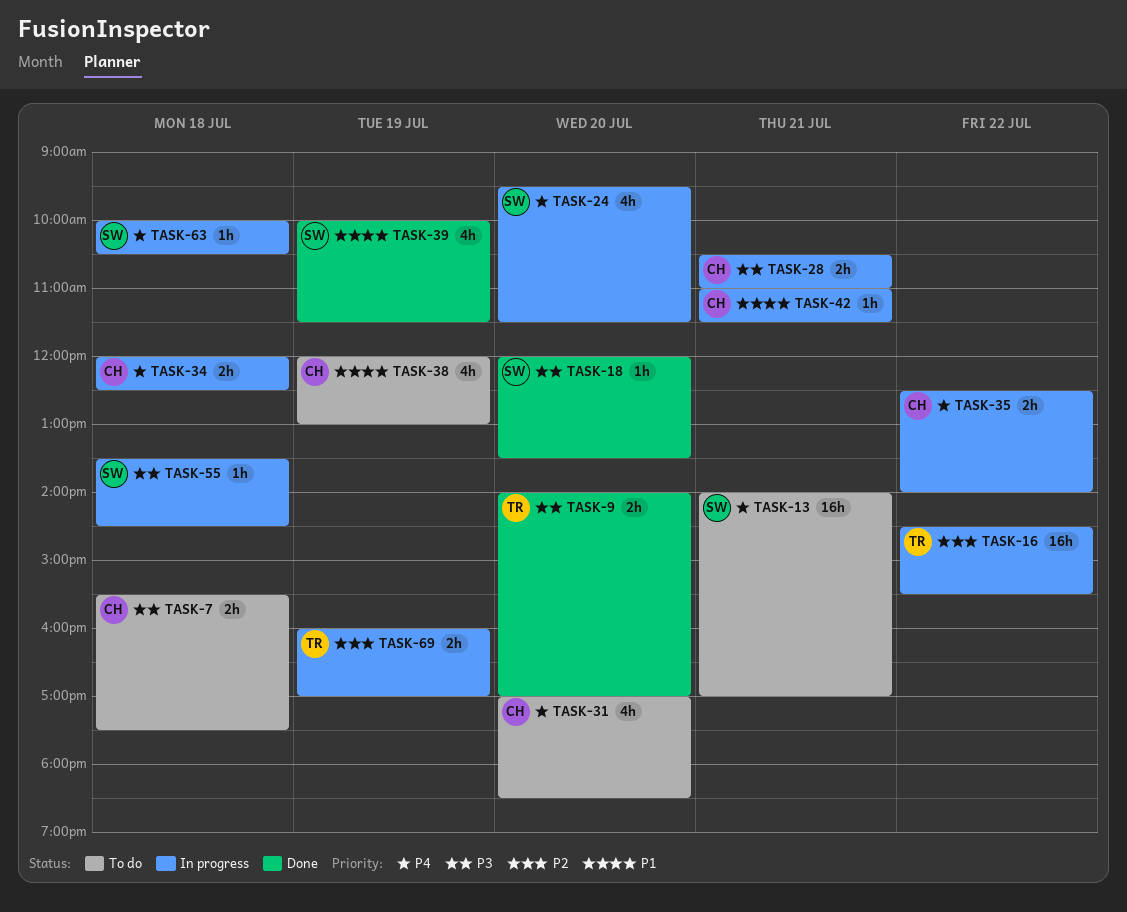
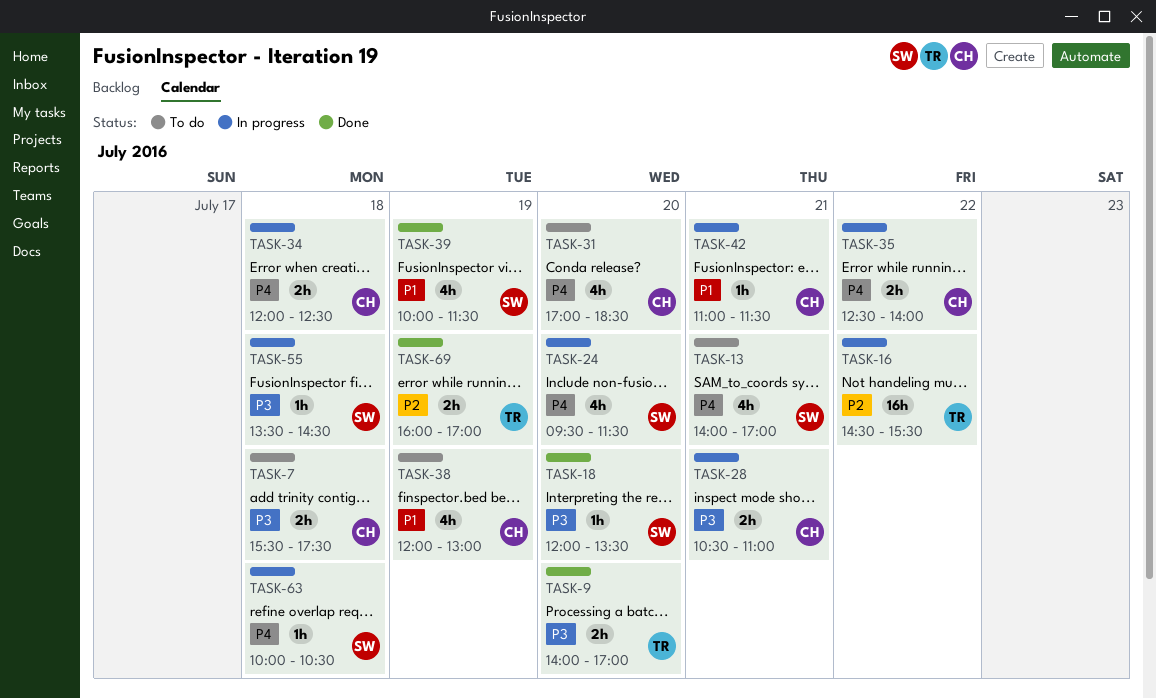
TASK-13, estimate: 16h -> 4h
TASK-69, status: In progress -> Done

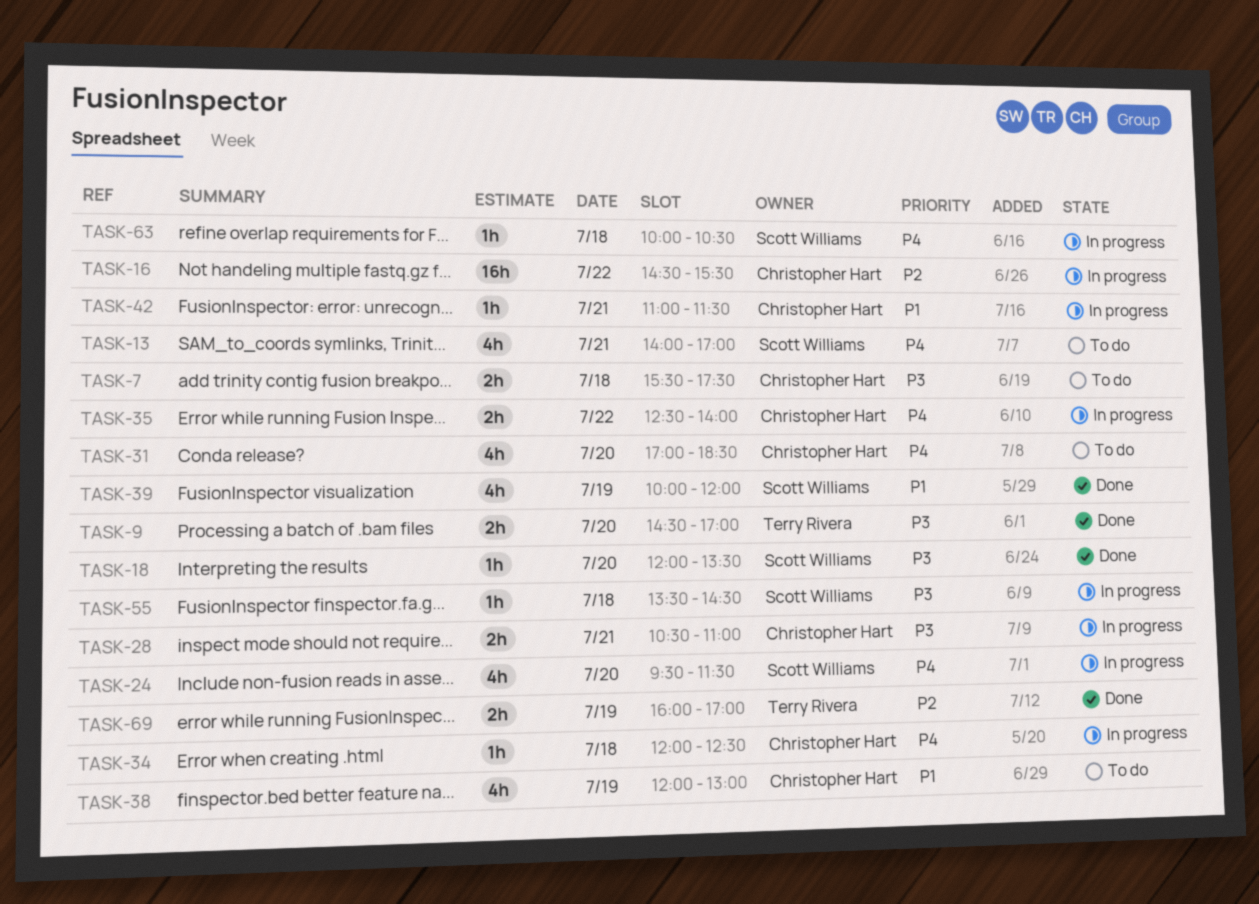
TASK-9, begins: 14:00 -> 14:30
TASK-16, owner: Terry Rivera -> Christopher Hart
TASK-34, estimate: 2h -> 1h
TASK-39, ends: 11:30 -> 12:00

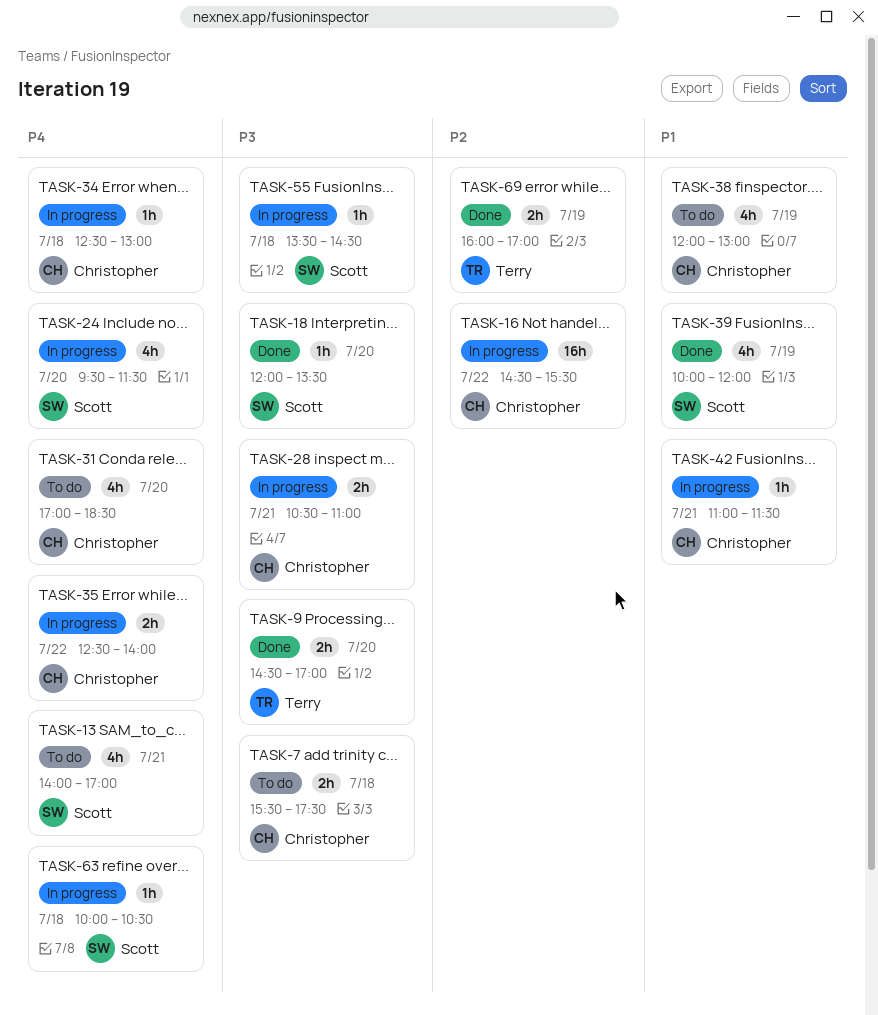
TASK-34, begins: 12:00 -> 12:30
TASK-34, ends: 12:30 -> 13:00

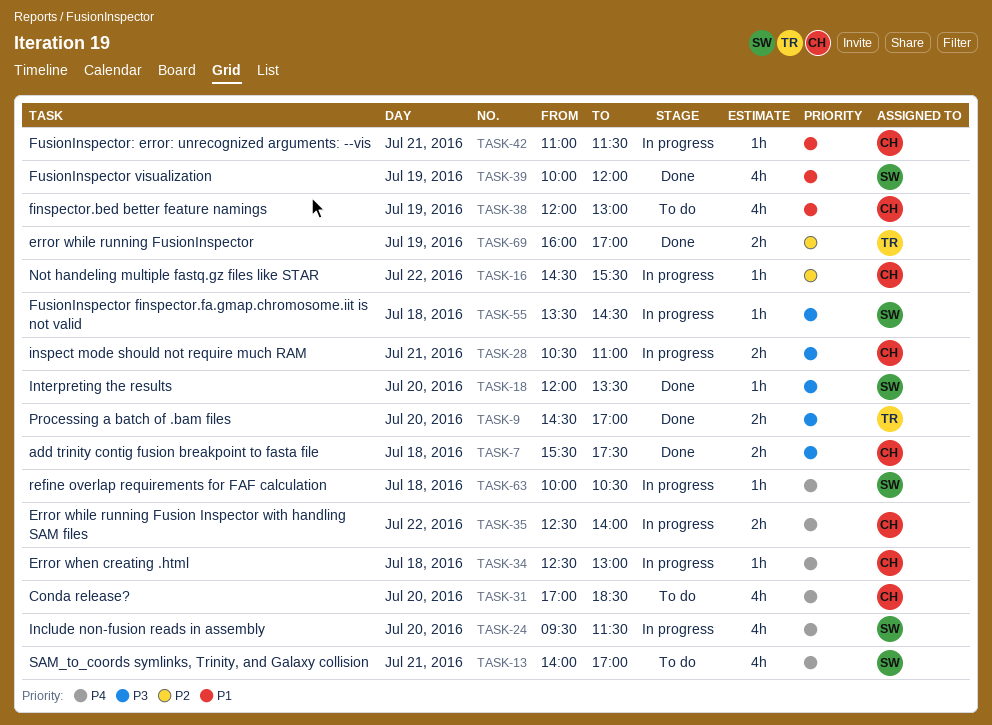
TASK-7, status: To do -> Done
TASK-16, estimate: 16h -> 1h

